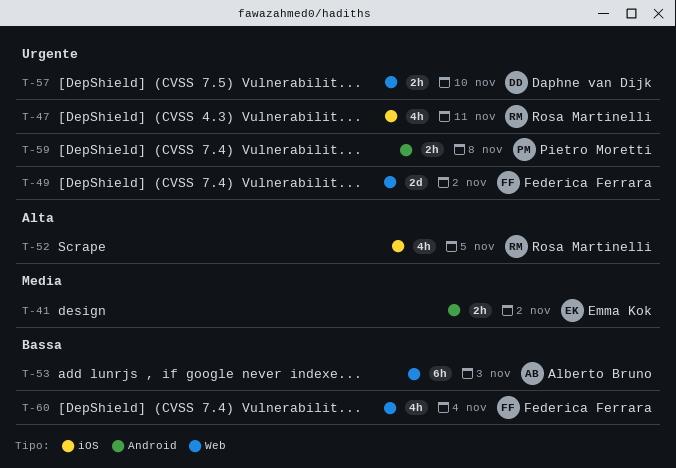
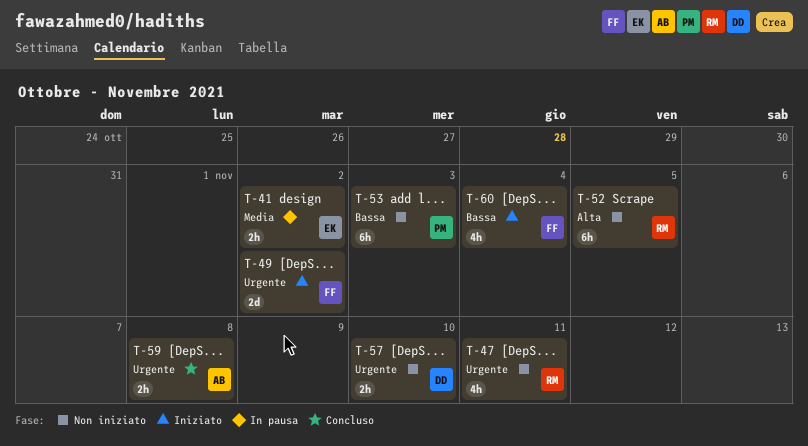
T-52, estimate: 4h -> 6h
T-53, owner: Alberto Bruno -> Pietro Moretti
T-59, owner: Pietro Moretti -> Alberto Bruno

